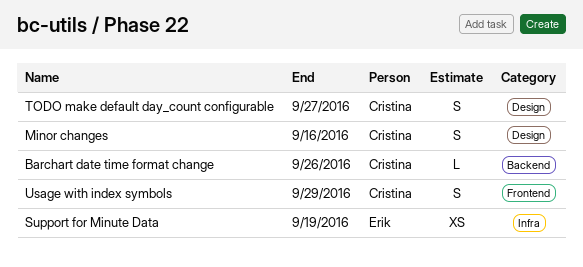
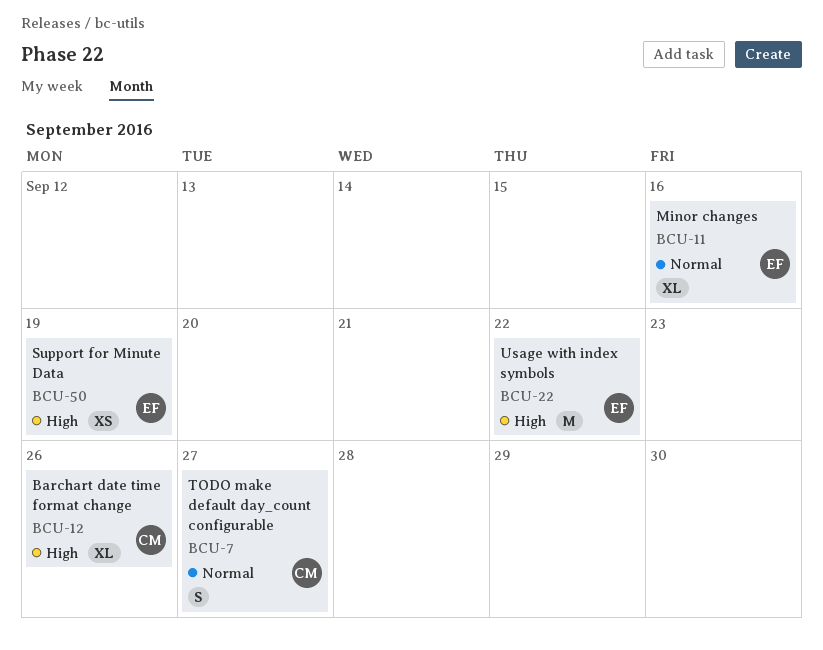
Barchart date time format change, estimate: L -> XL
Minor changes, owner: Cristina -> Erik
Minor changes, estimate: S -> XL
Usage with index symbols, owner: Cristina -> Erik
Usage with index symbols, estimate: S -> M
Usage with index symbols, due: Sep 29 -> Sep 22

